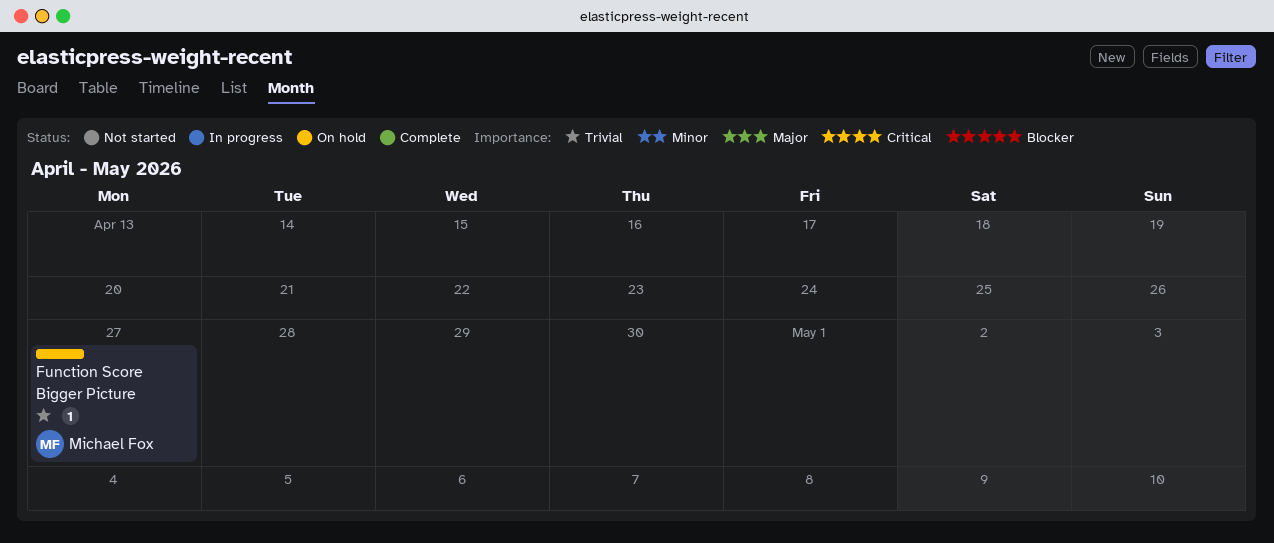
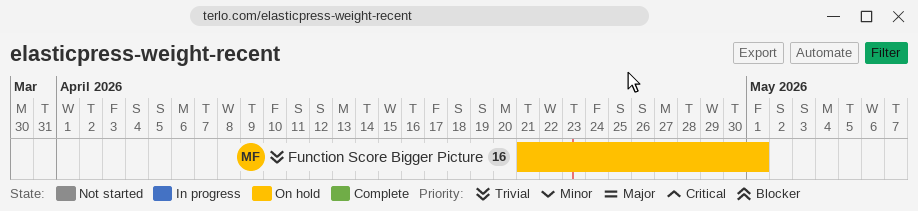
Function Score Bigger Picture, estimate: 1 -> 16
Function Score Bigger Picture, due: Apr 27 -> May 1

